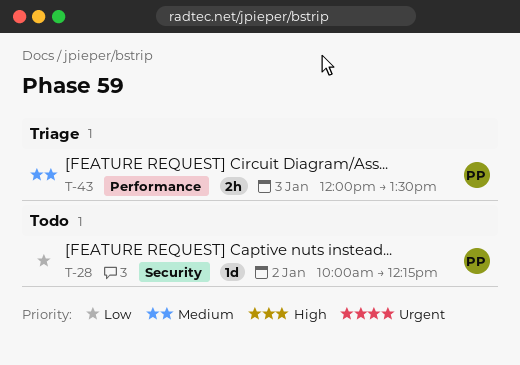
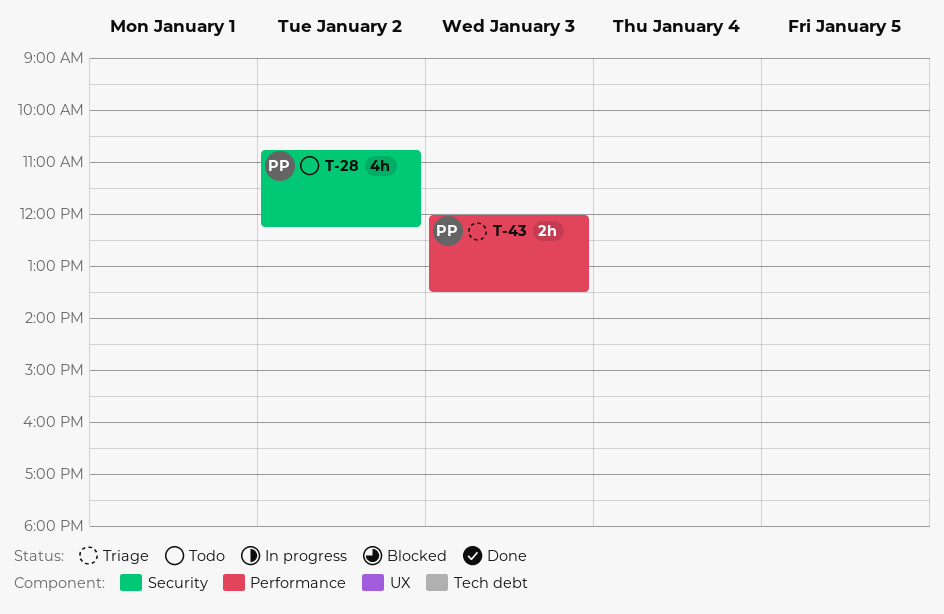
T-28, estimate: 1d -> 4h
T-28, begins: 10:00 -> 10:45

